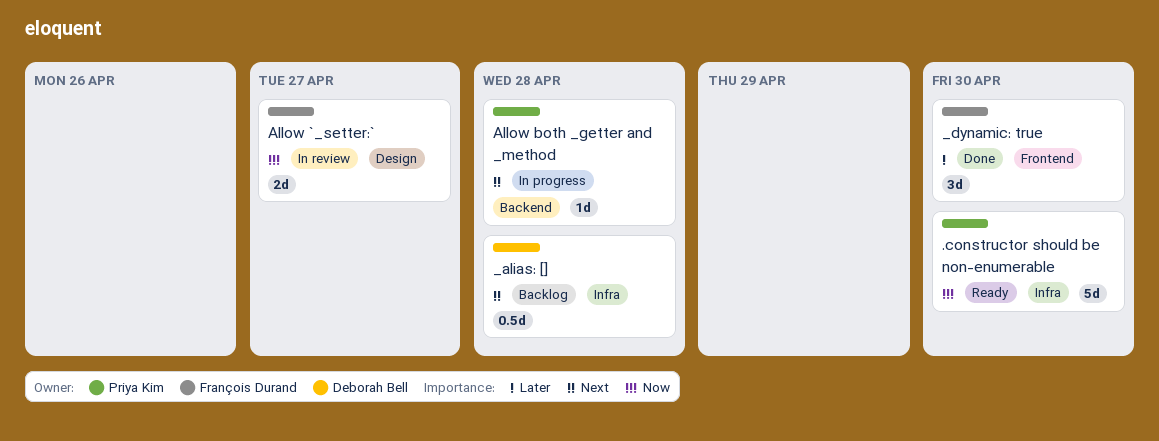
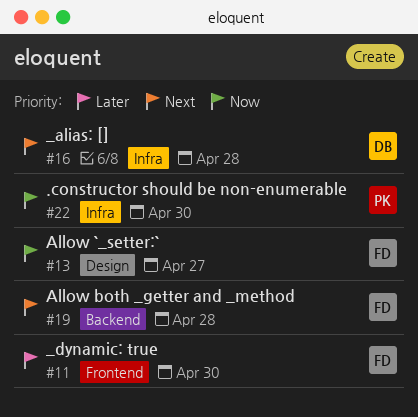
Allow both _getter and _method, owner: Priya Kim -> François Durand

